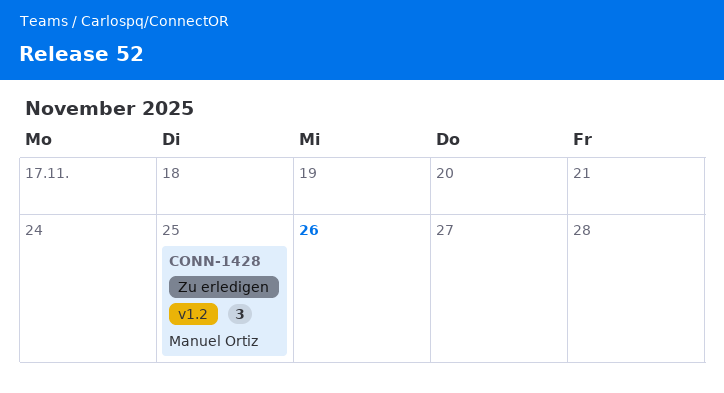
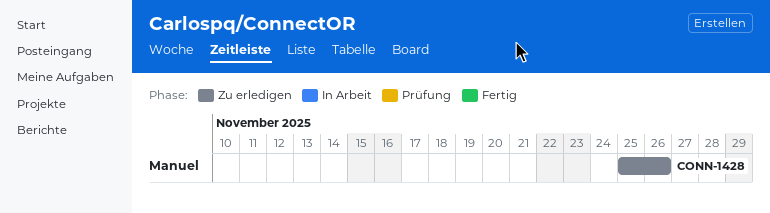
CONN-1428, due: Nov 25 -> Nov 26

